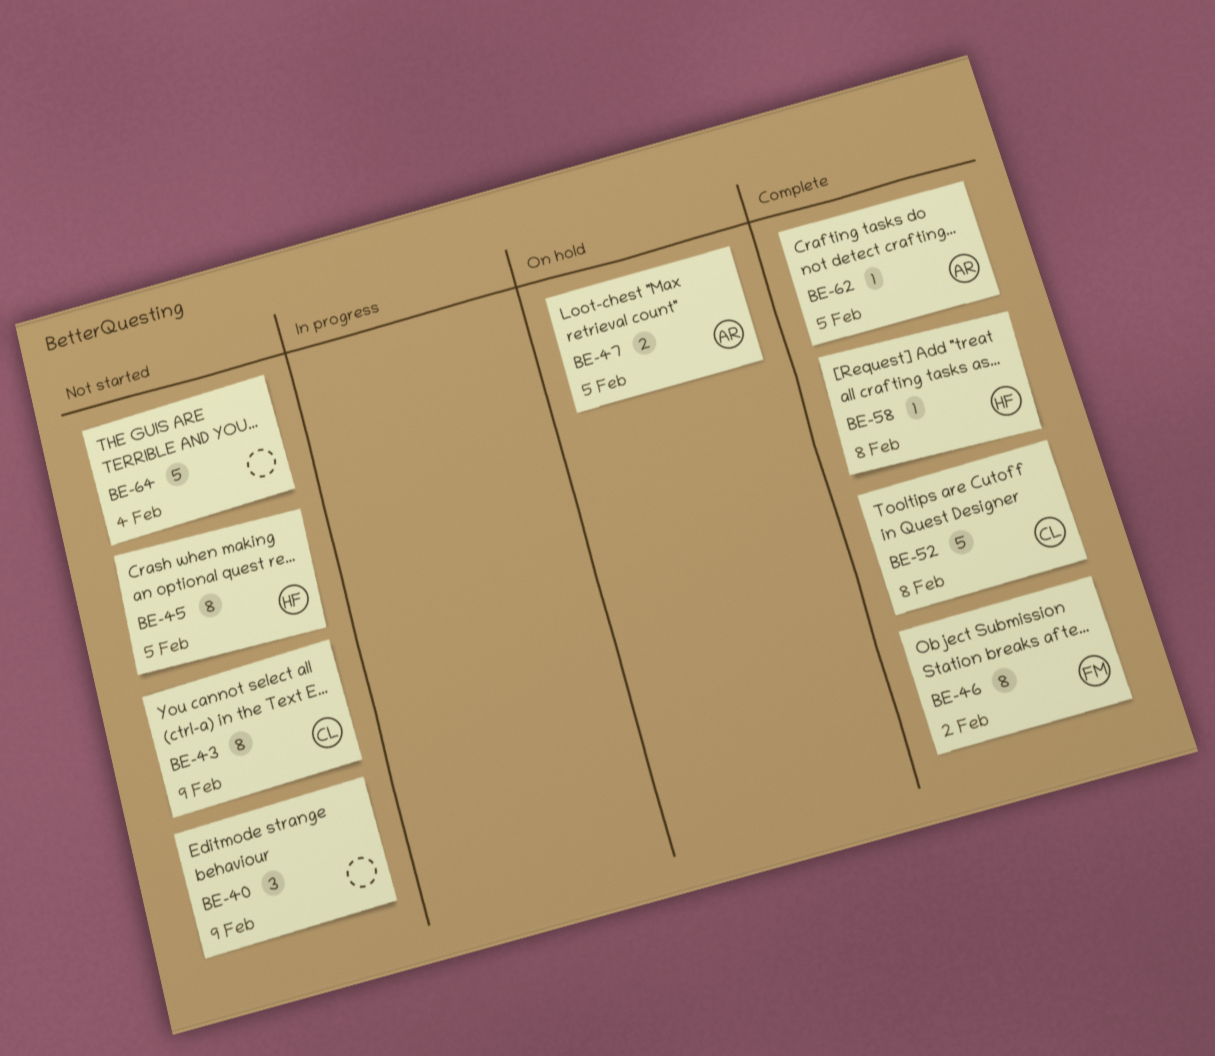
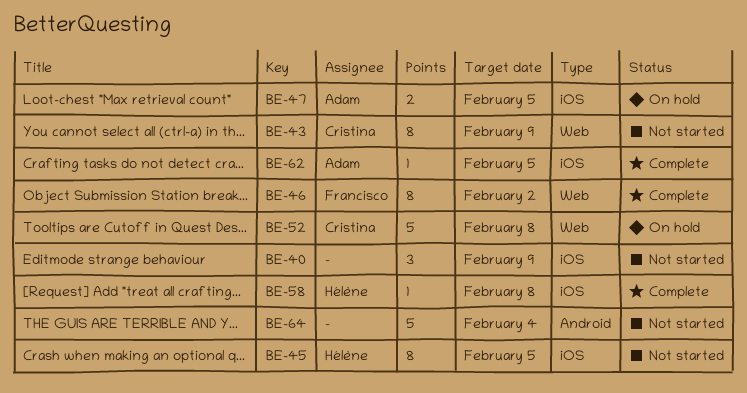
BE-52, status: Complete -> On hold

